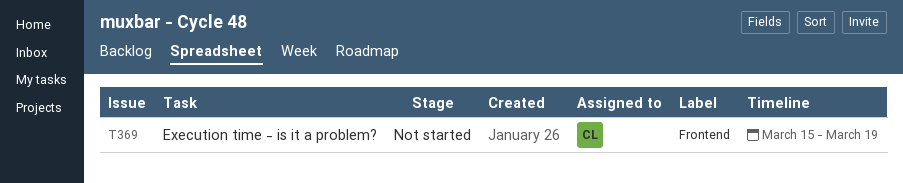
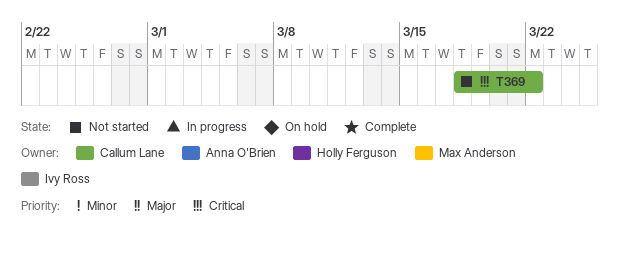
T369, start: Mar 15 -> Mar 18
T369, due: Mar 19 -> Mar 22

